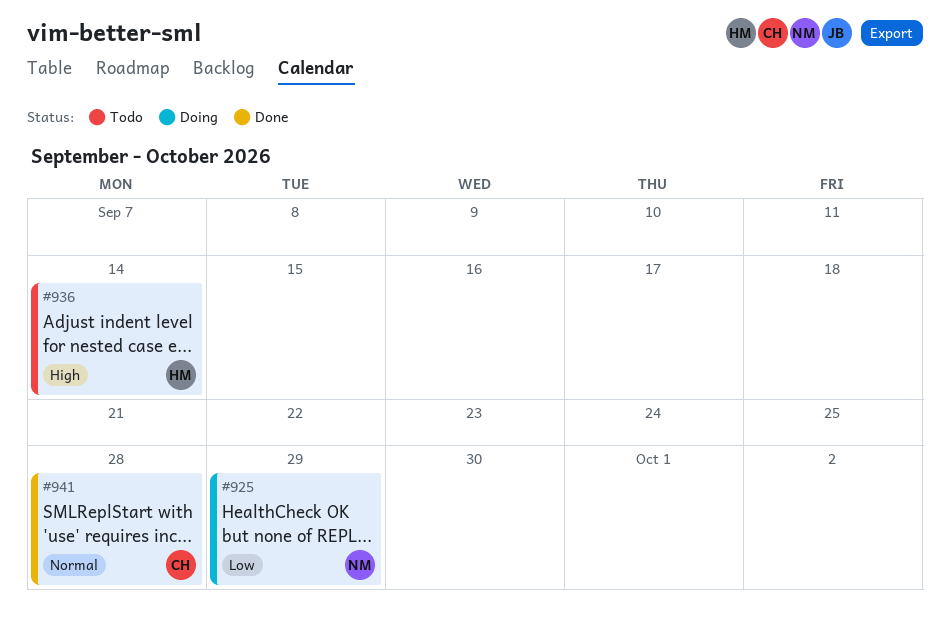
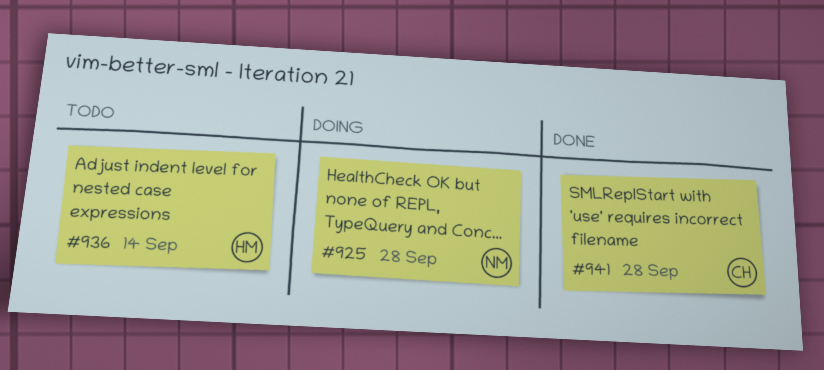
#925, due: Sep 29 -> Sep 28

